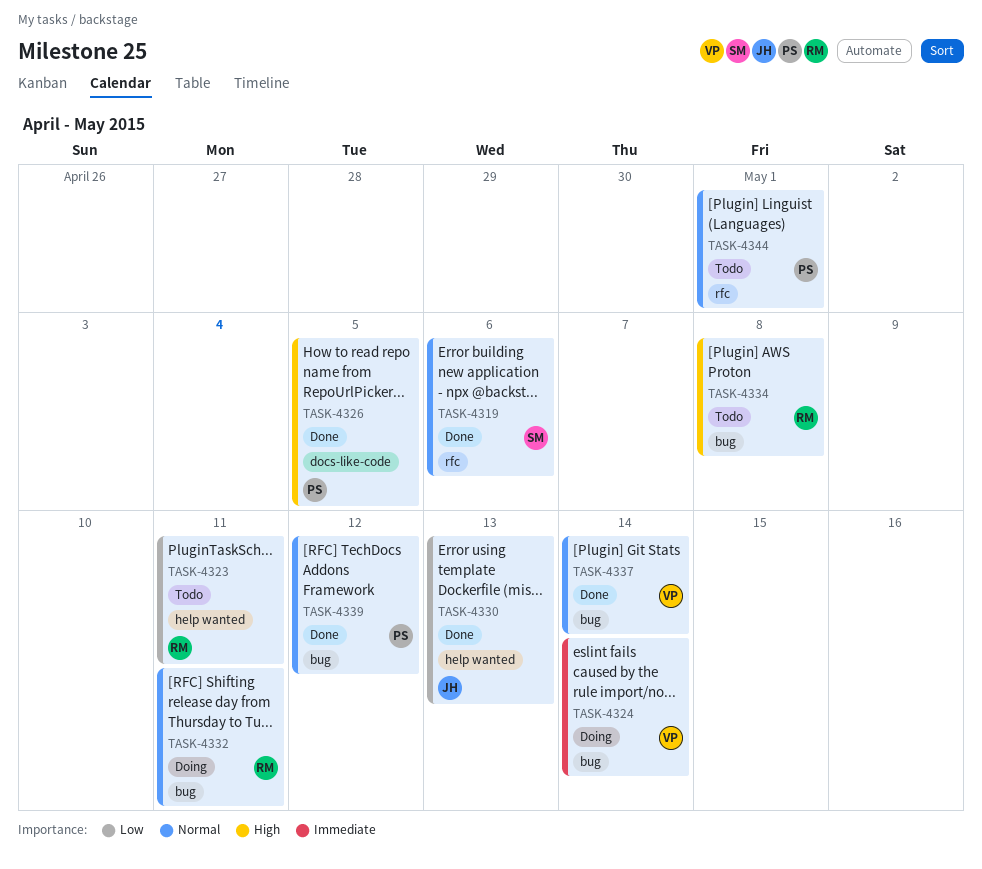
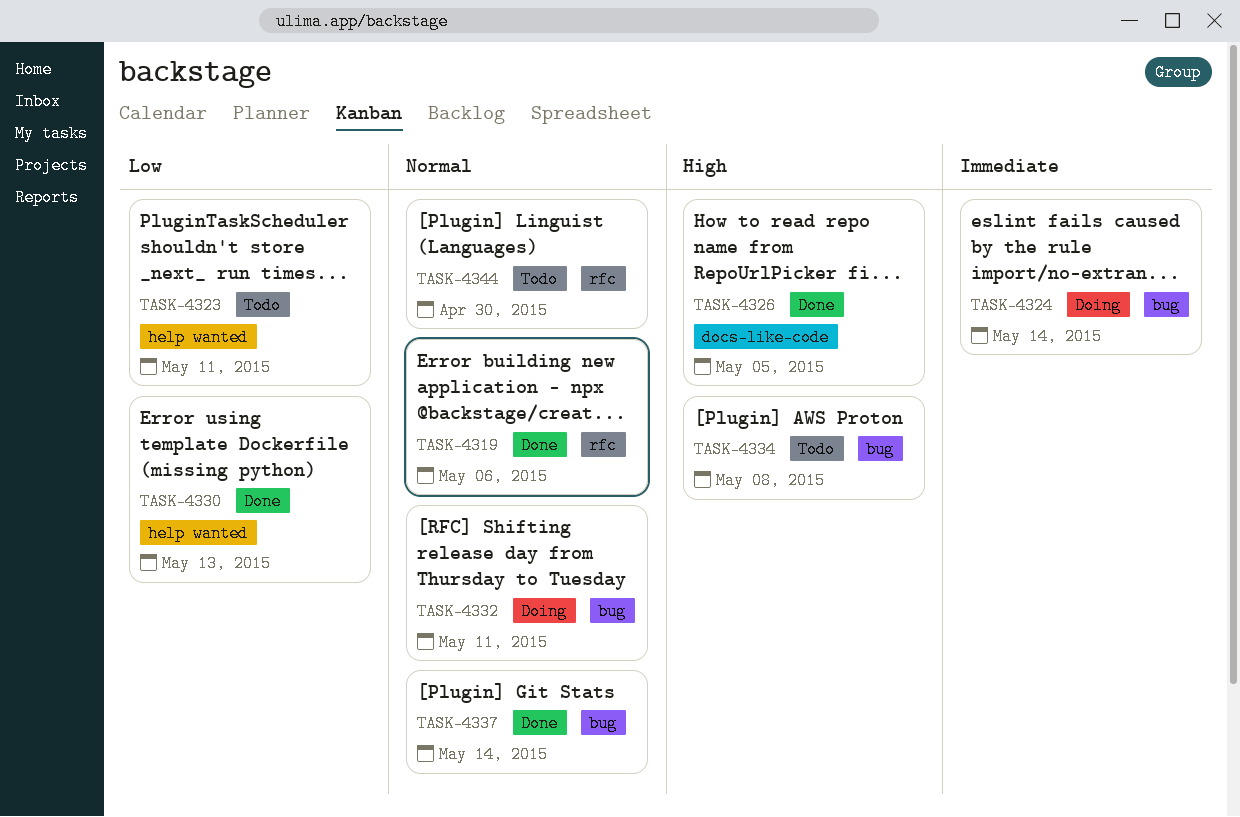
TASK-4339: present -> none
TASK-4344, due: May 1 -> Apr 30

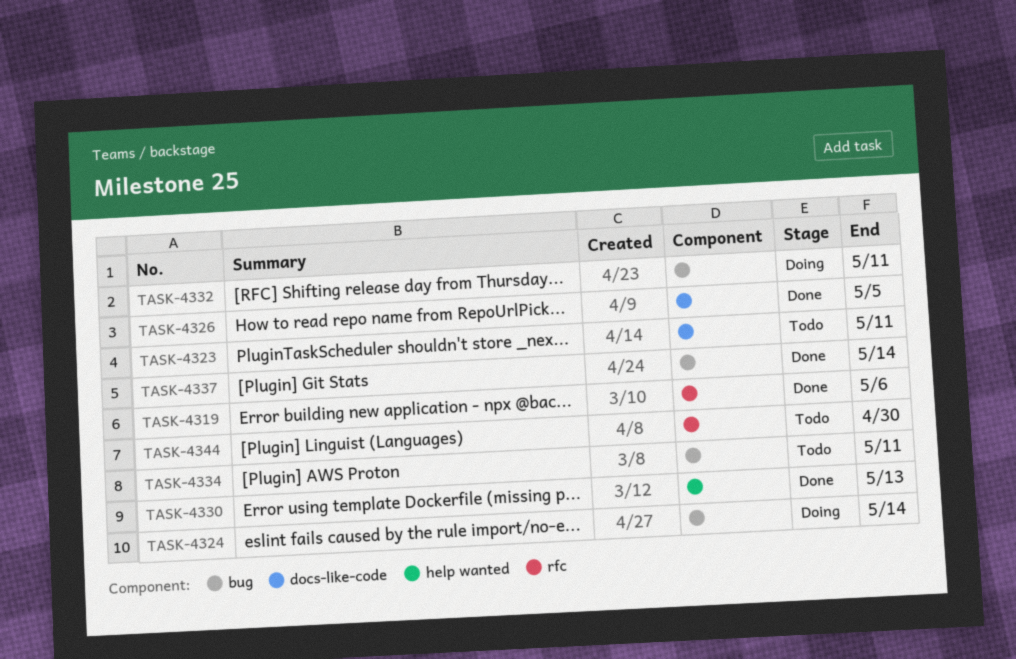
TASK-4323, label: help wanted -> docs-like-code
TASK-4334, due: May 8 -> May 11

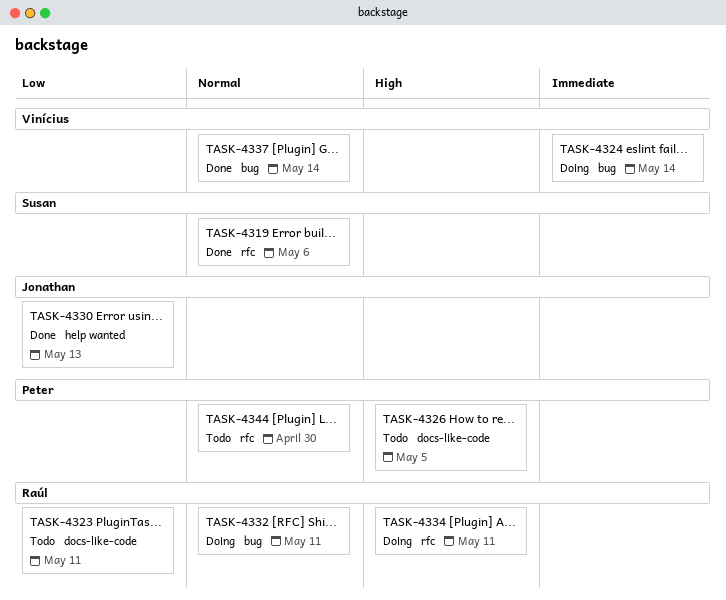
TASK-4326, status: Done -> Todo
TASK-4334, status: Todo -> Doing
TASK-4334, label: bug -> rfc

